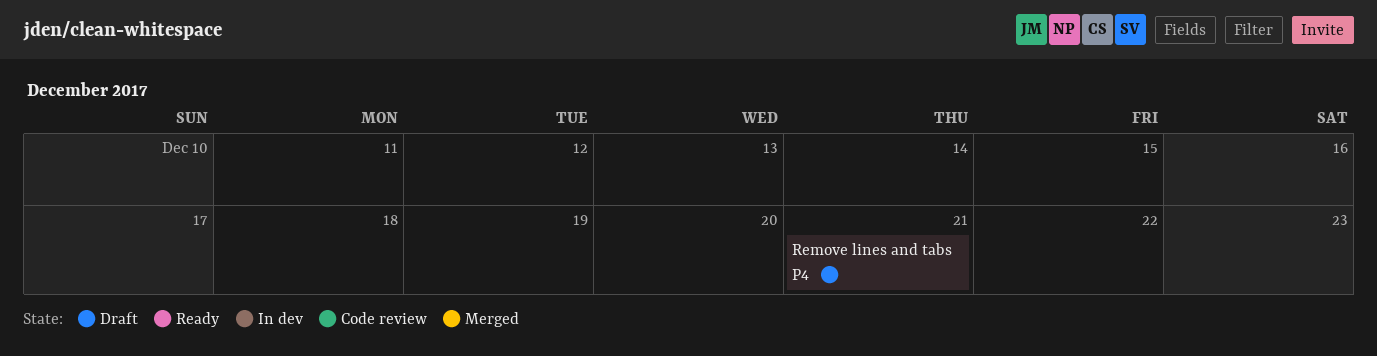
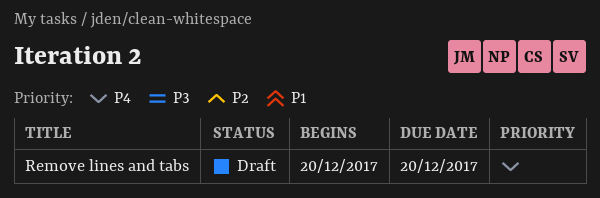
Remove lines and tabs, due: Dec 21 -> Dec 20

